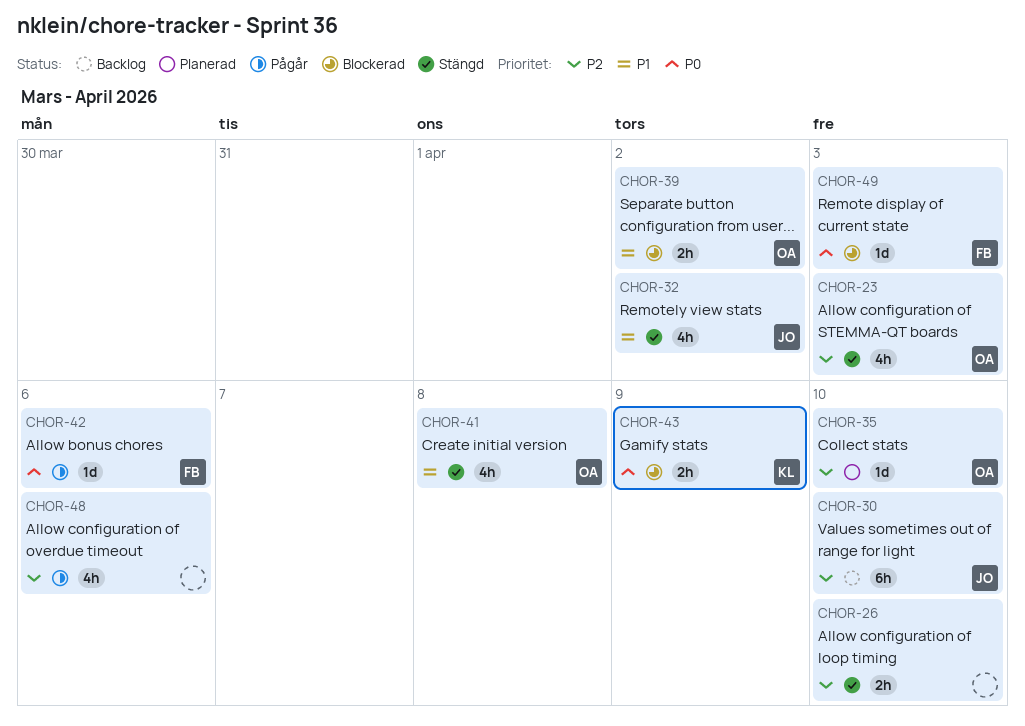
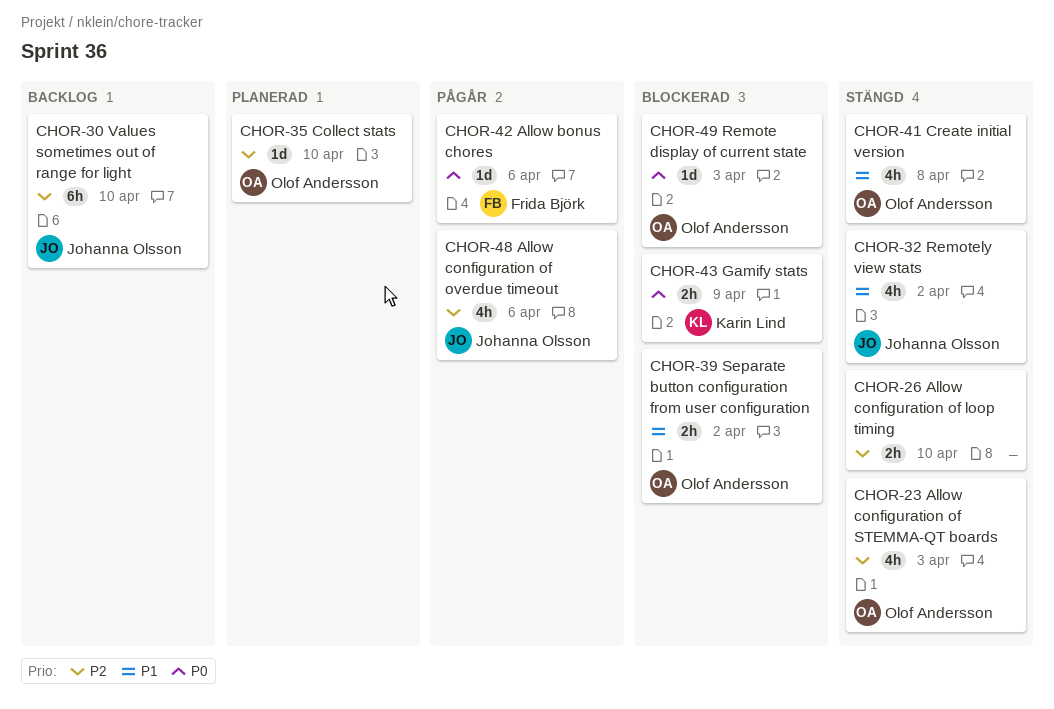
CHOR-48, owner: none -> Johanna Olsson
CHOR-49, owner: Frida Björk -> Olof Andersson

